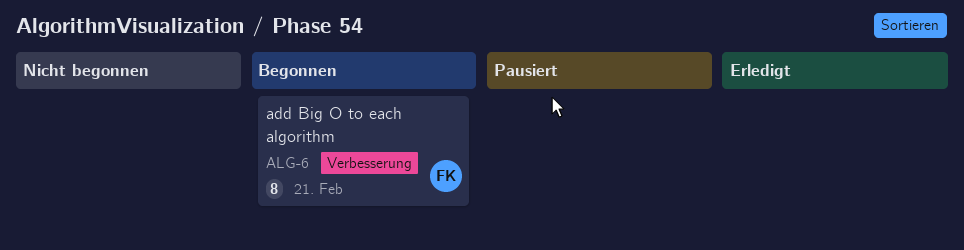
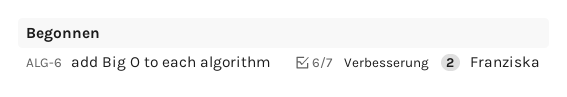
ALG-6, estimate: 8 -> 2

